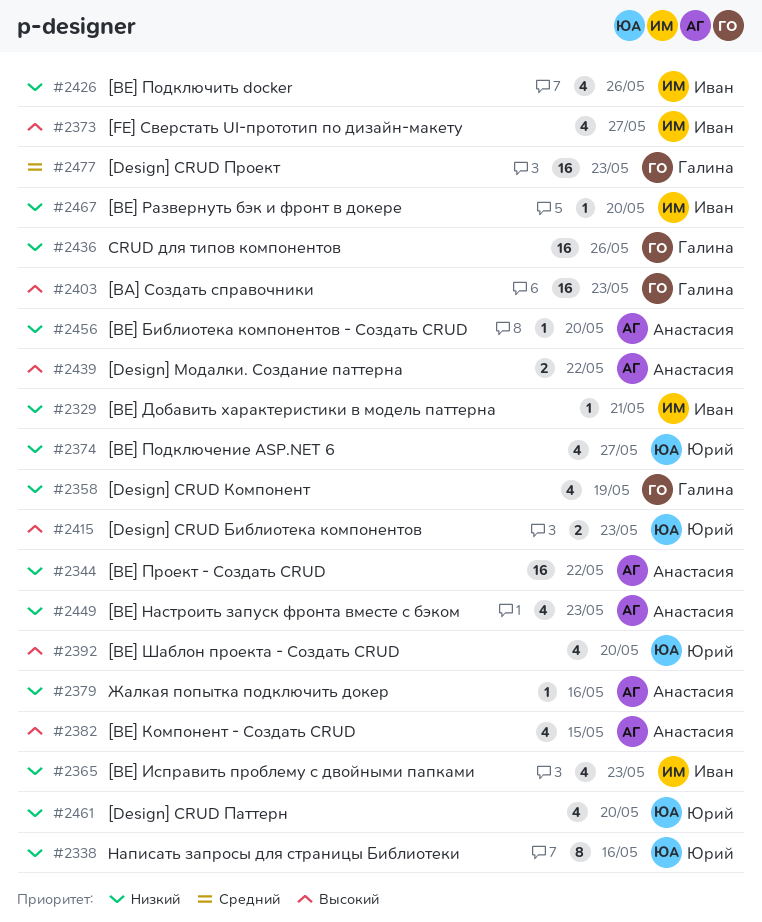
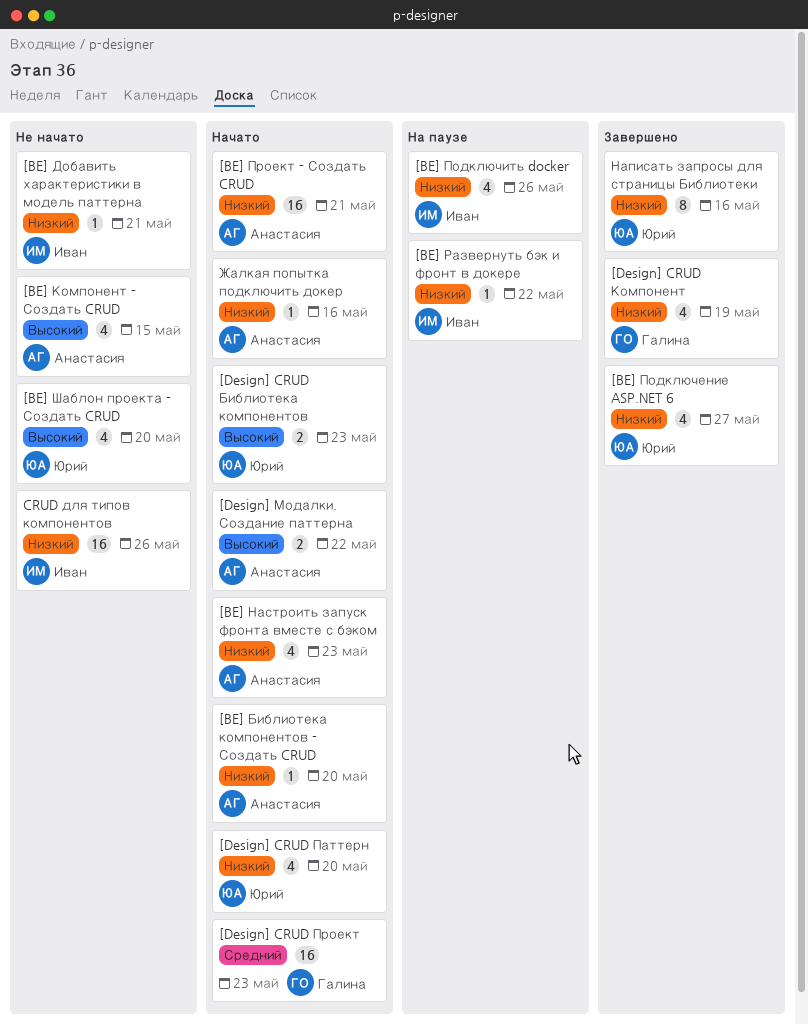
[BA] Создать справочники: present -> none
[BE] Исправить проблему с двойными папками: present -> none
[BE] Проект - Создать CRUD, due: May 22 -> May 21
[BE] Развернуть бэк и фронт в докере, due: May 20 -> May 22
[FE] Сверстать UI-прототип по дизайн-макету: present -> none
CRUD для типов компонентов, owner: Галина -> Иван

